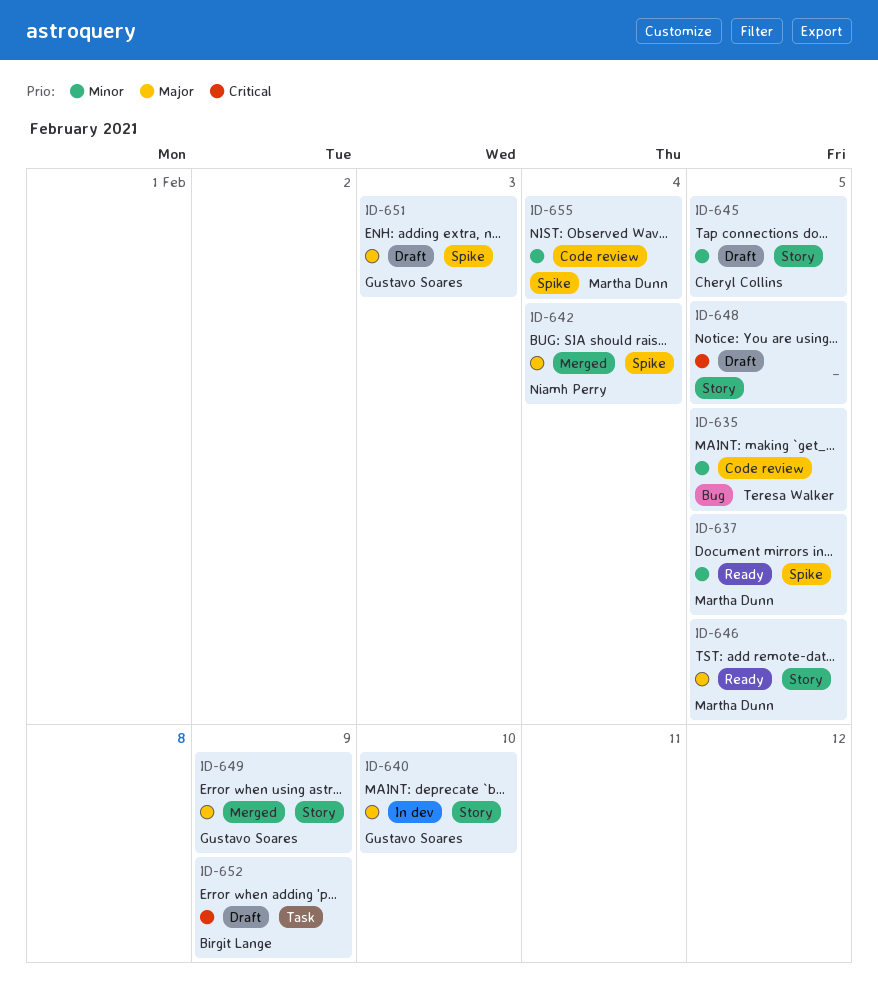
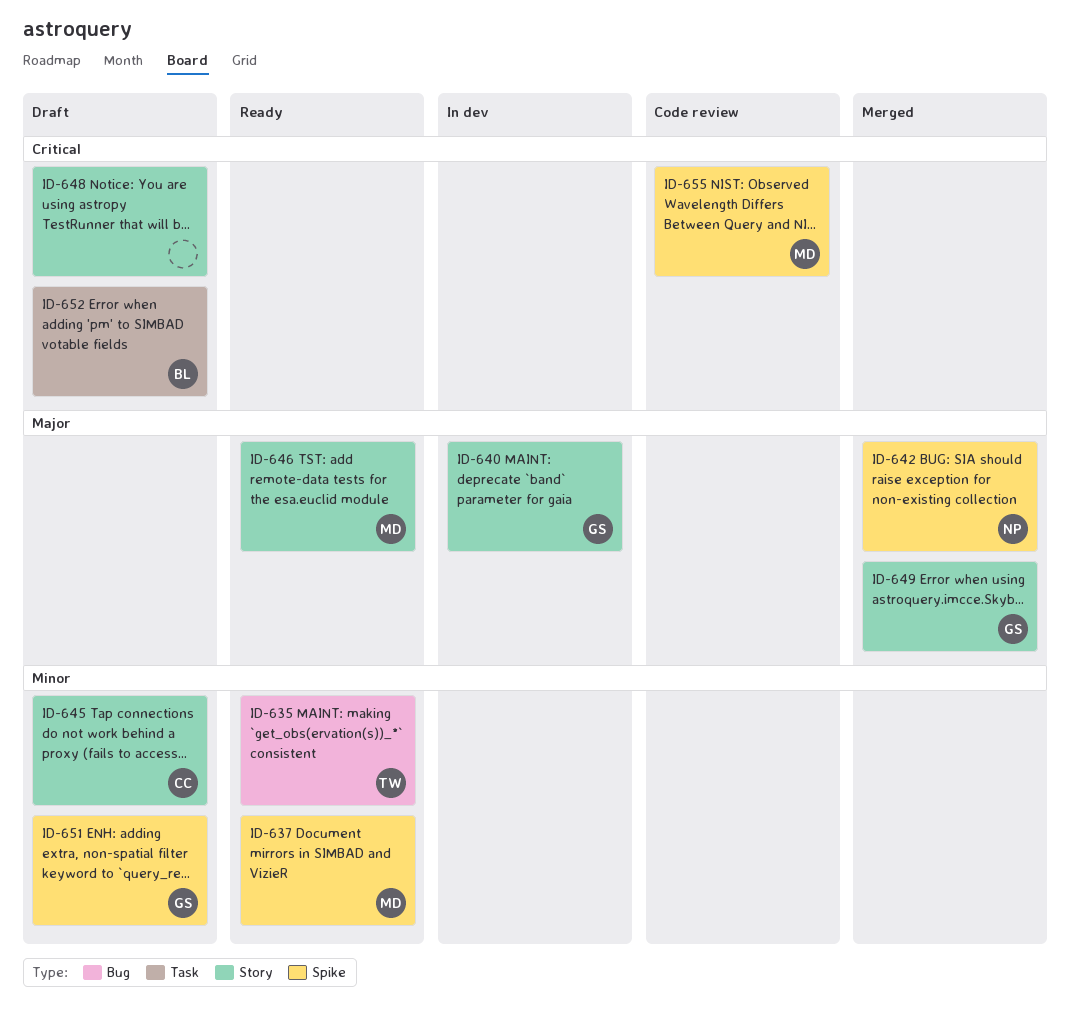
ID-635, status: Code review -> Ready
ID-651, priority: Major -> Minor
ID-655, priority: Minor -> Critical

